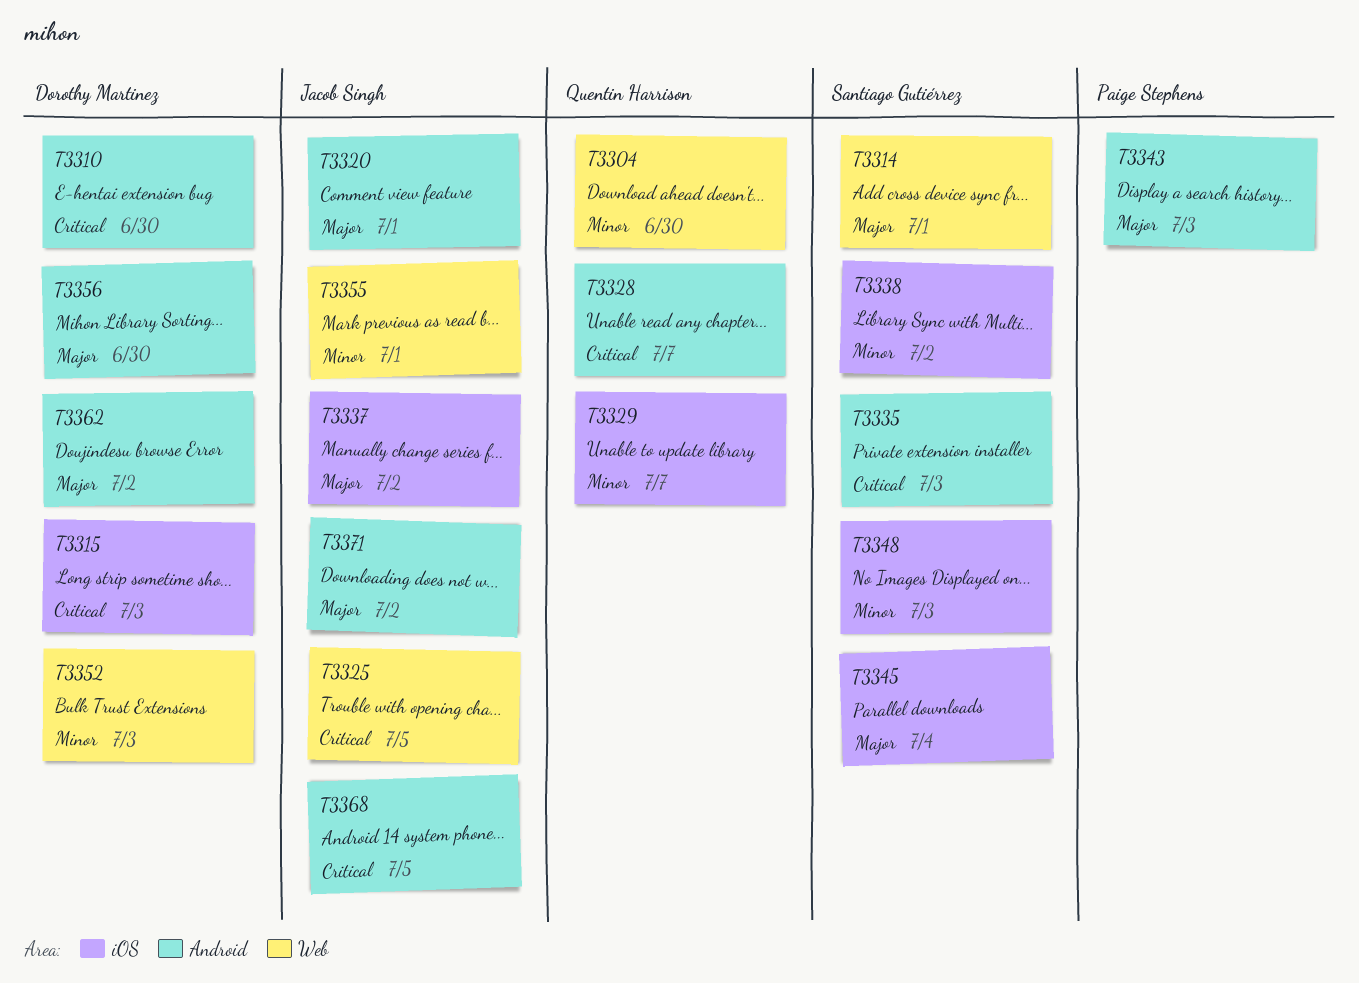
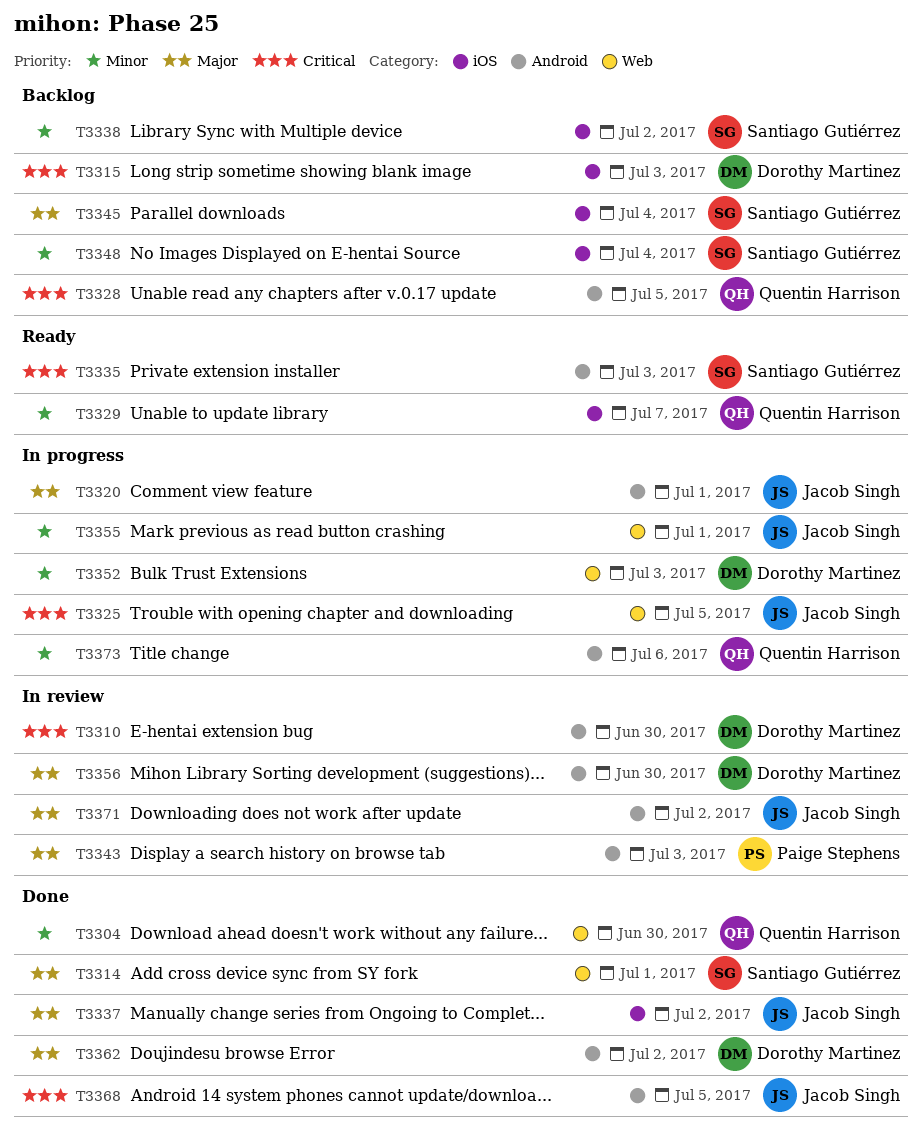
T3328, due: Jul 7 -> Jul 5
T3348, due: Jul 3 -> Jul 4
T3373: none -> present

